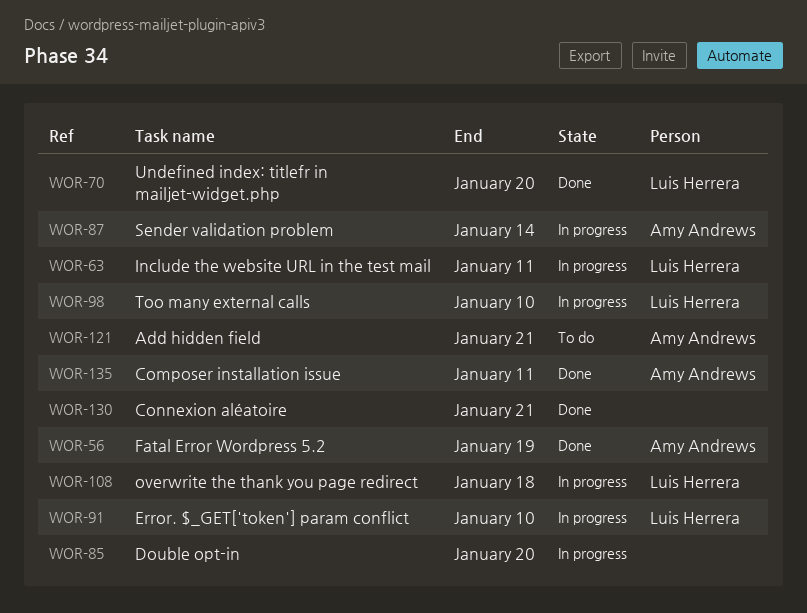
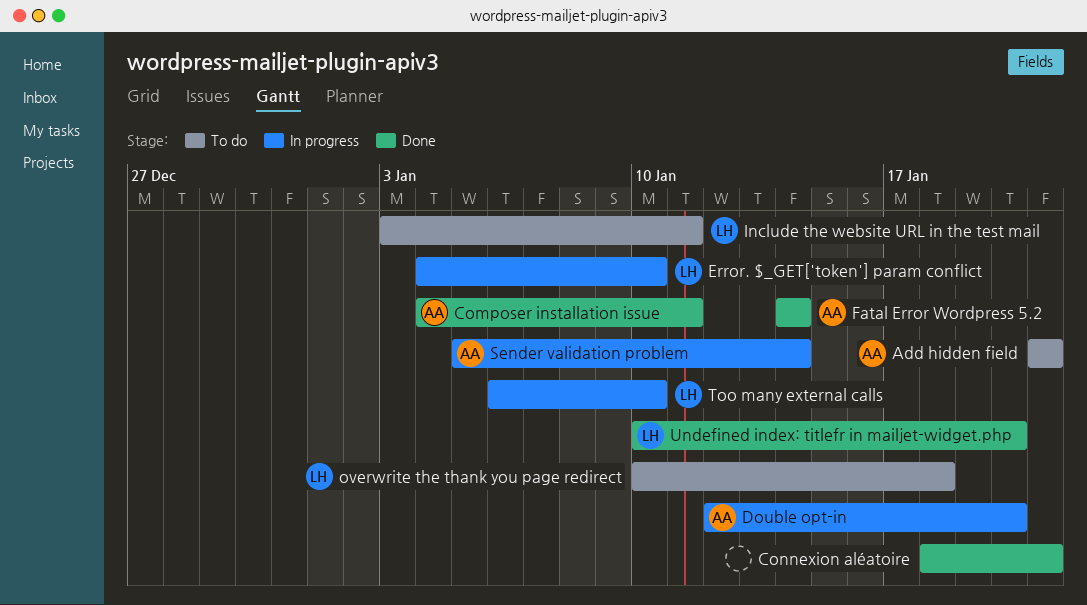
Double opt-in, owner: none -> Amy Andrews
Fatal Error Wordpress 5.2, due: Jan 19 -> Jan 14
Include the website URL in the test mail, status: In progress -> To do
overwrite the thank you page redirect, status: In progress -> To do

